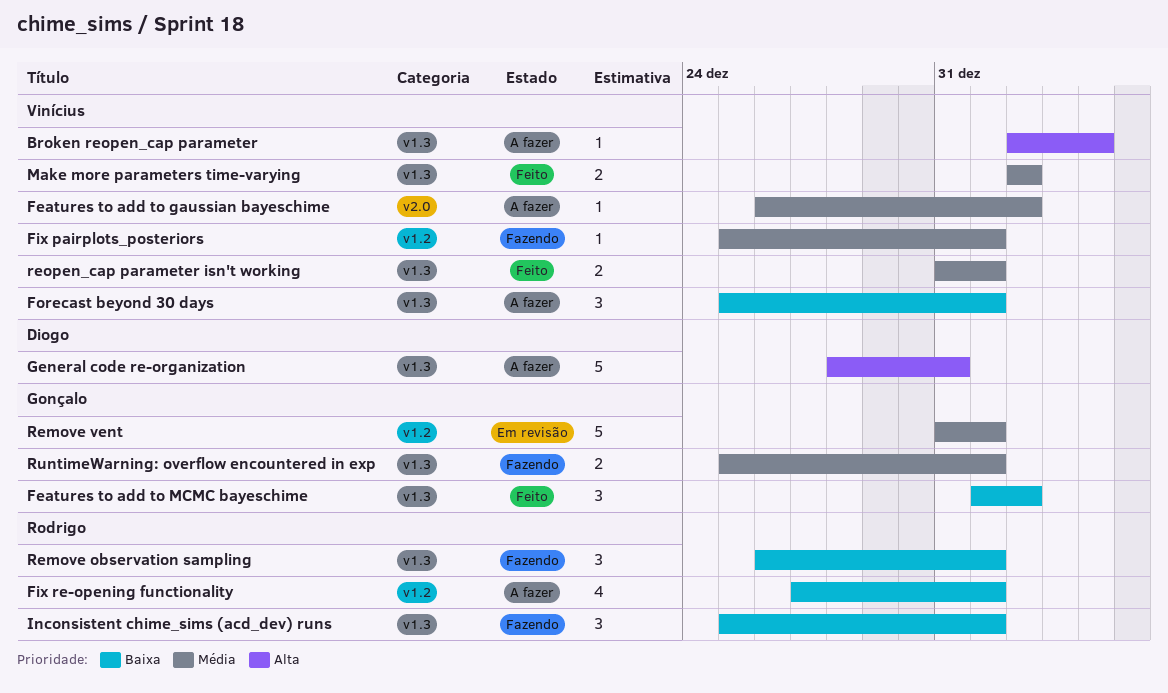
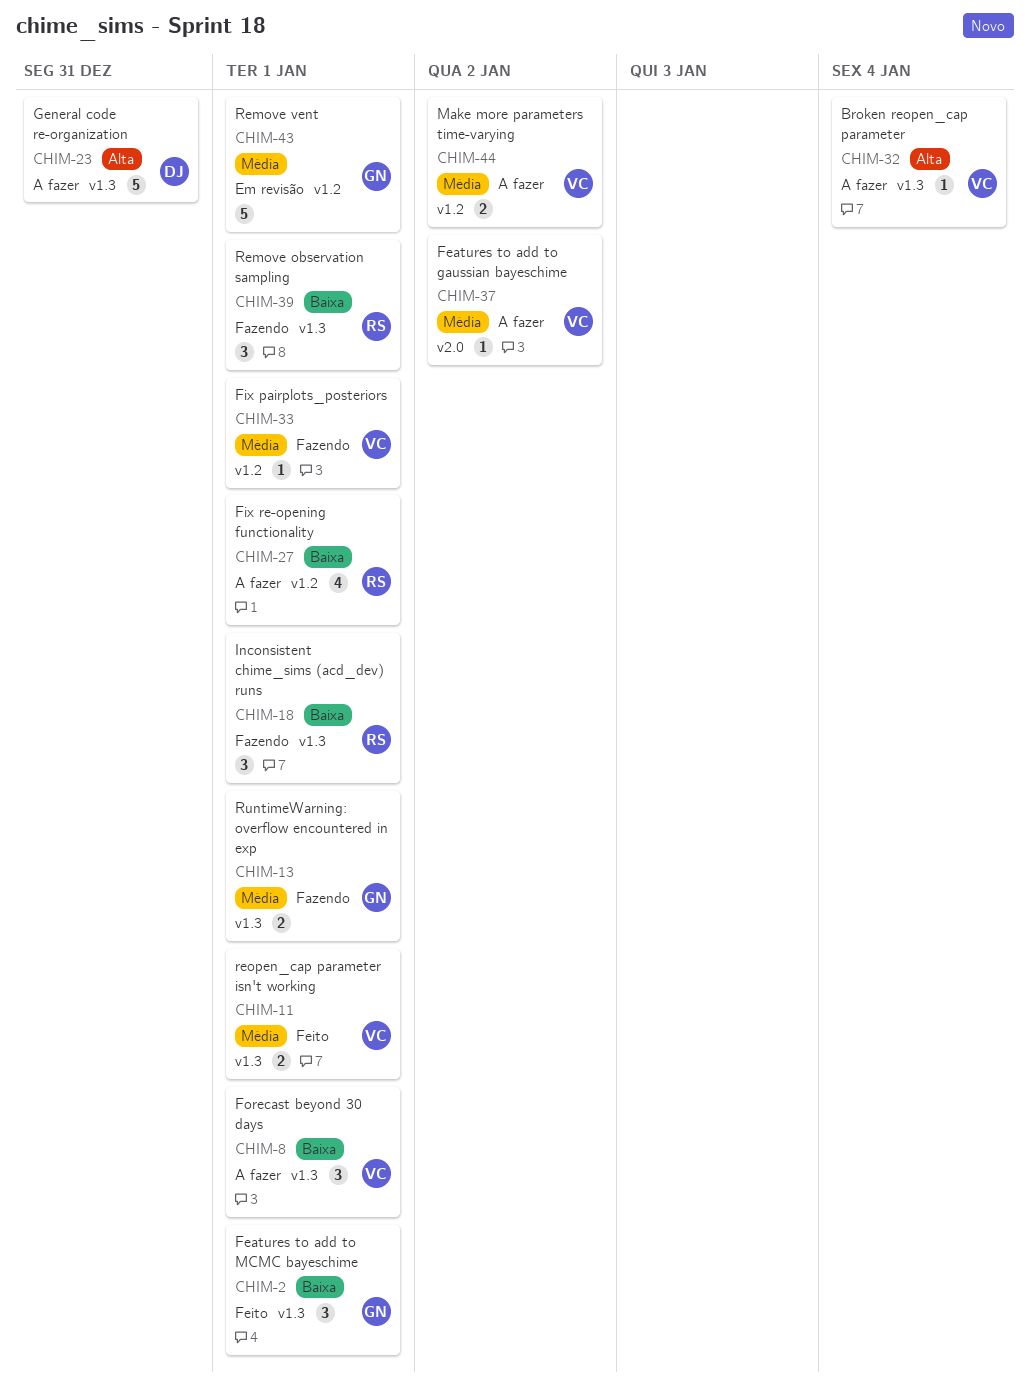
Features to add to MCMC bayeschime, due: Jan 2 -> Jan 1
Make more parameters time-varying, status: Feito -> A fazer
Make more parameters time-varying, label: v1.3 -> v1.2

